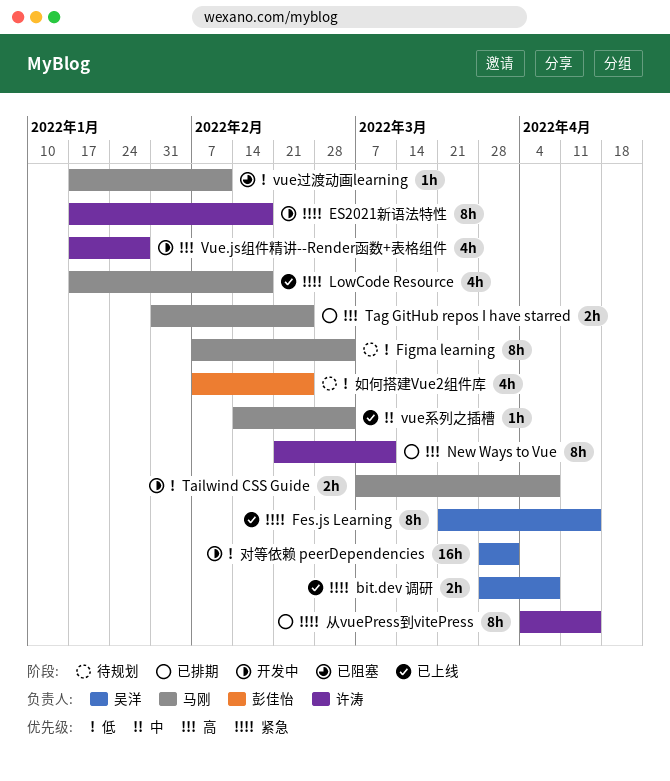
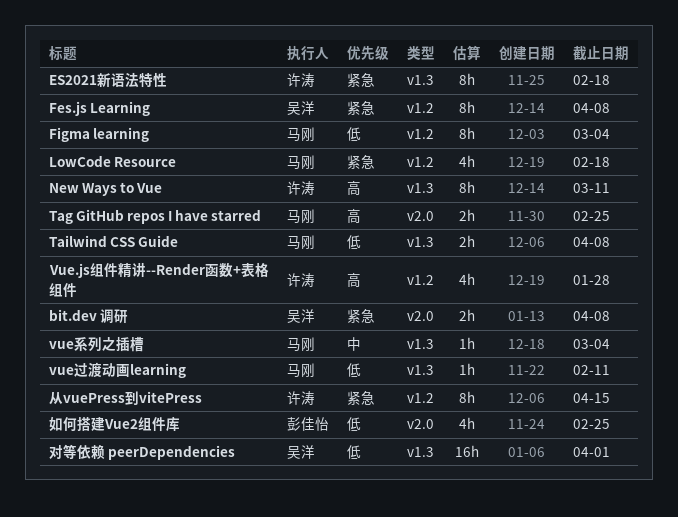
Fes.js Learning, due: Apr 15 -> Apr 8

